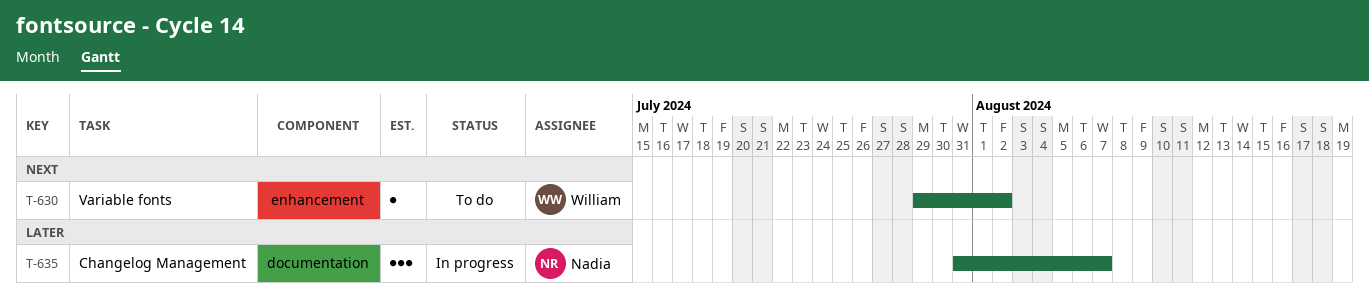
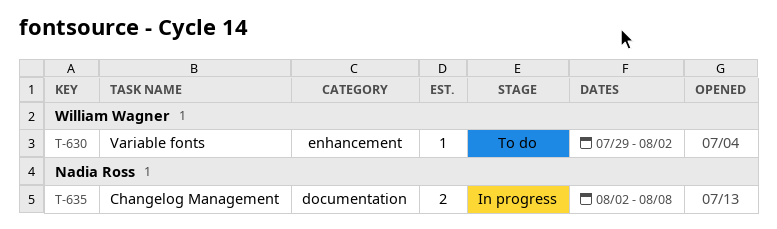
T-635, estimate: 3 -> 2
T-635, start: Jul 31 -> Aug 2
T-635, due: Aug 7 -> Aug 8

